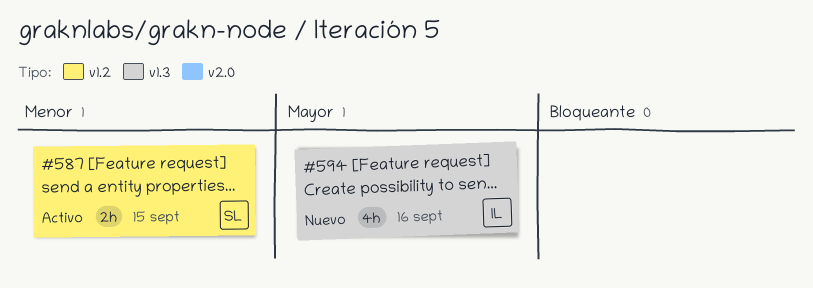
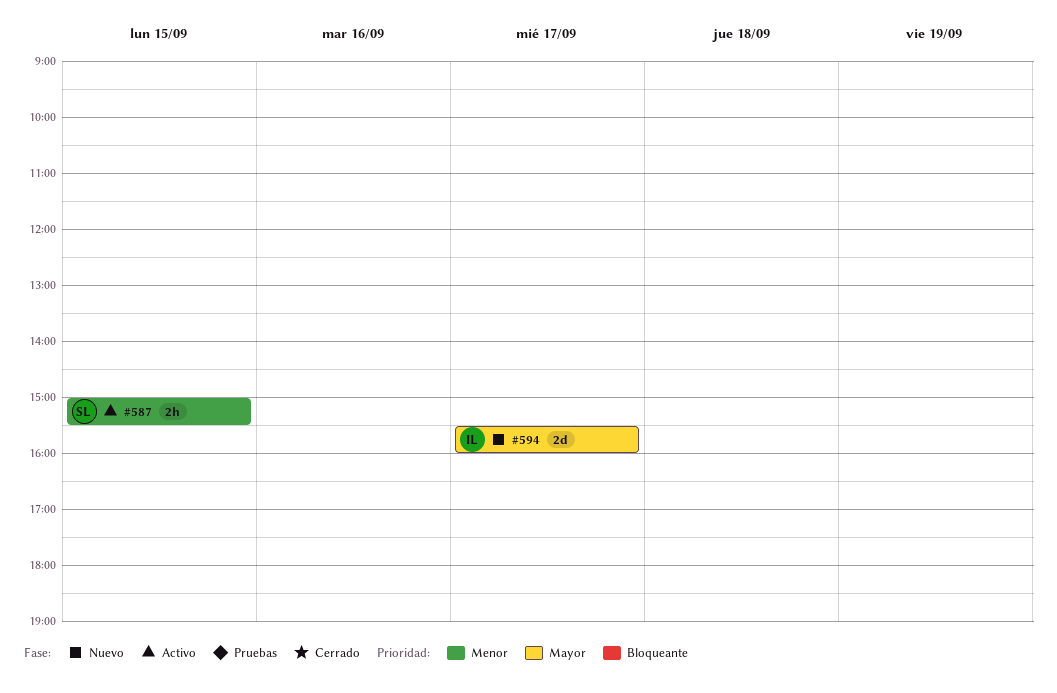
#594, estimate: 4h -> 2d
#594, day: Sep 16 -> Sep 17

